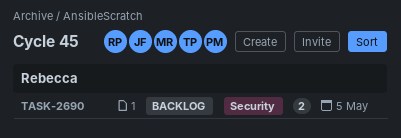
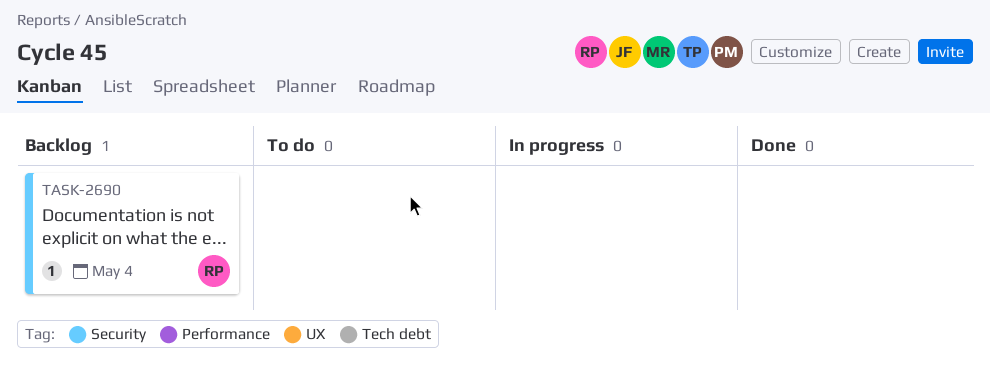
TASK-2690, estimate: 2 -> 1
TASK-2690, due: May 5 -> May 4

